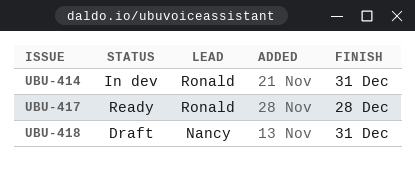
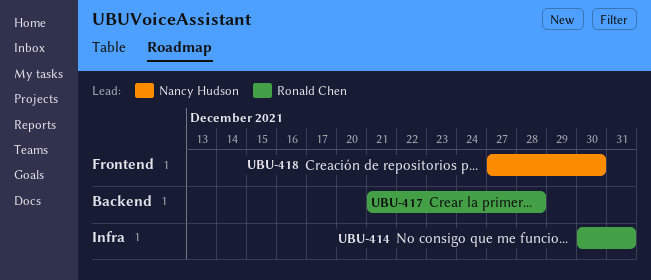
UBU-418, due: Dec 31 -> Dec 30

